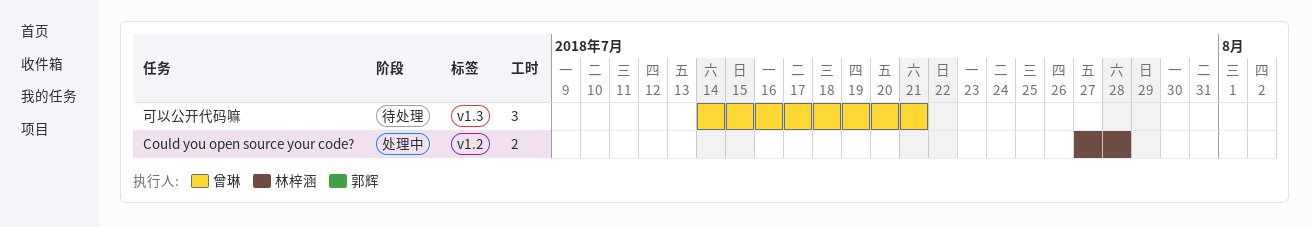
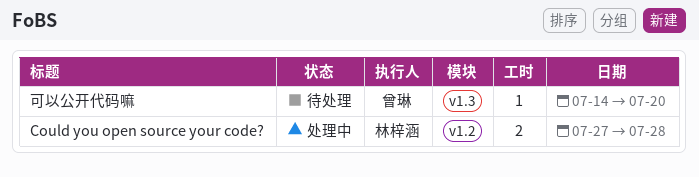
可以公开代码嘛, estimate: 3 -> 1
可以公开代码嘛, due: Jul 21 -> Jul 20

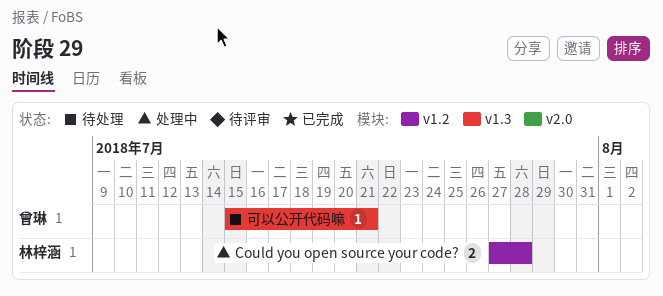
可以公开代码嘛, start: Jul 14 -> Jul 15
可以公开代码嘛, due: Jul 20 -> Jul 21

